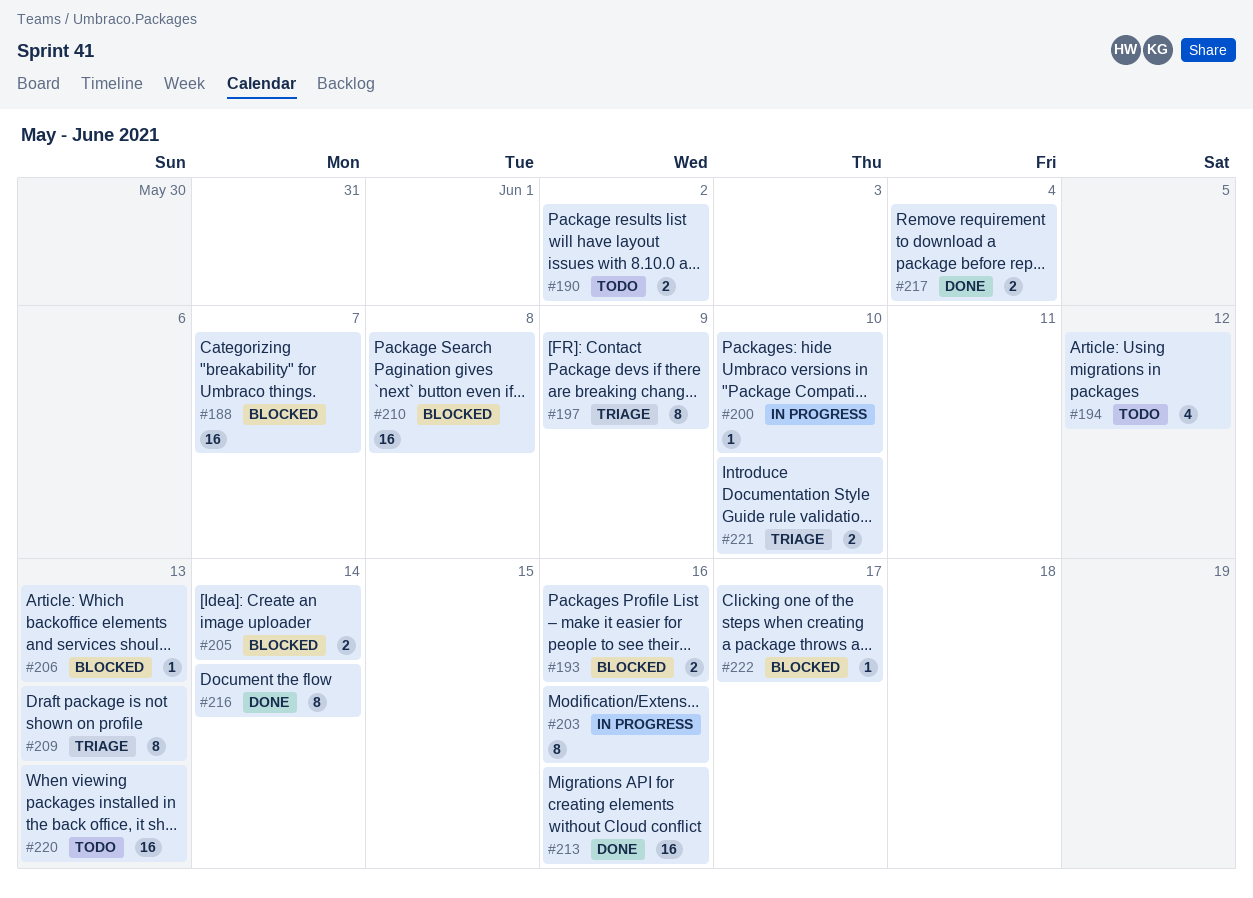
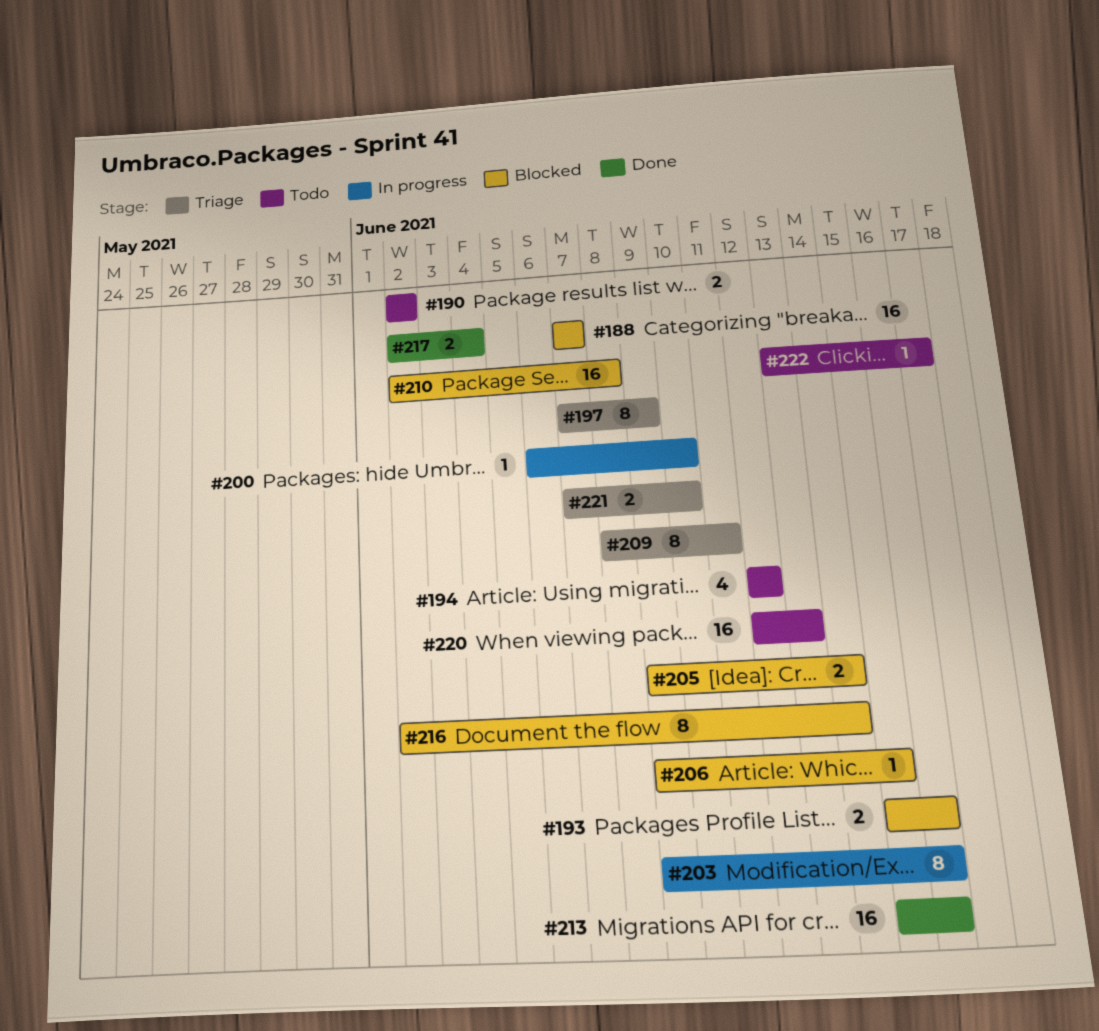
#206, due: Jun 13 -> Jun 15
#209, due: Jun 13 -> Jun 11
#216, status: Done -> Blocked
#222, status: Blocked -> Todo

